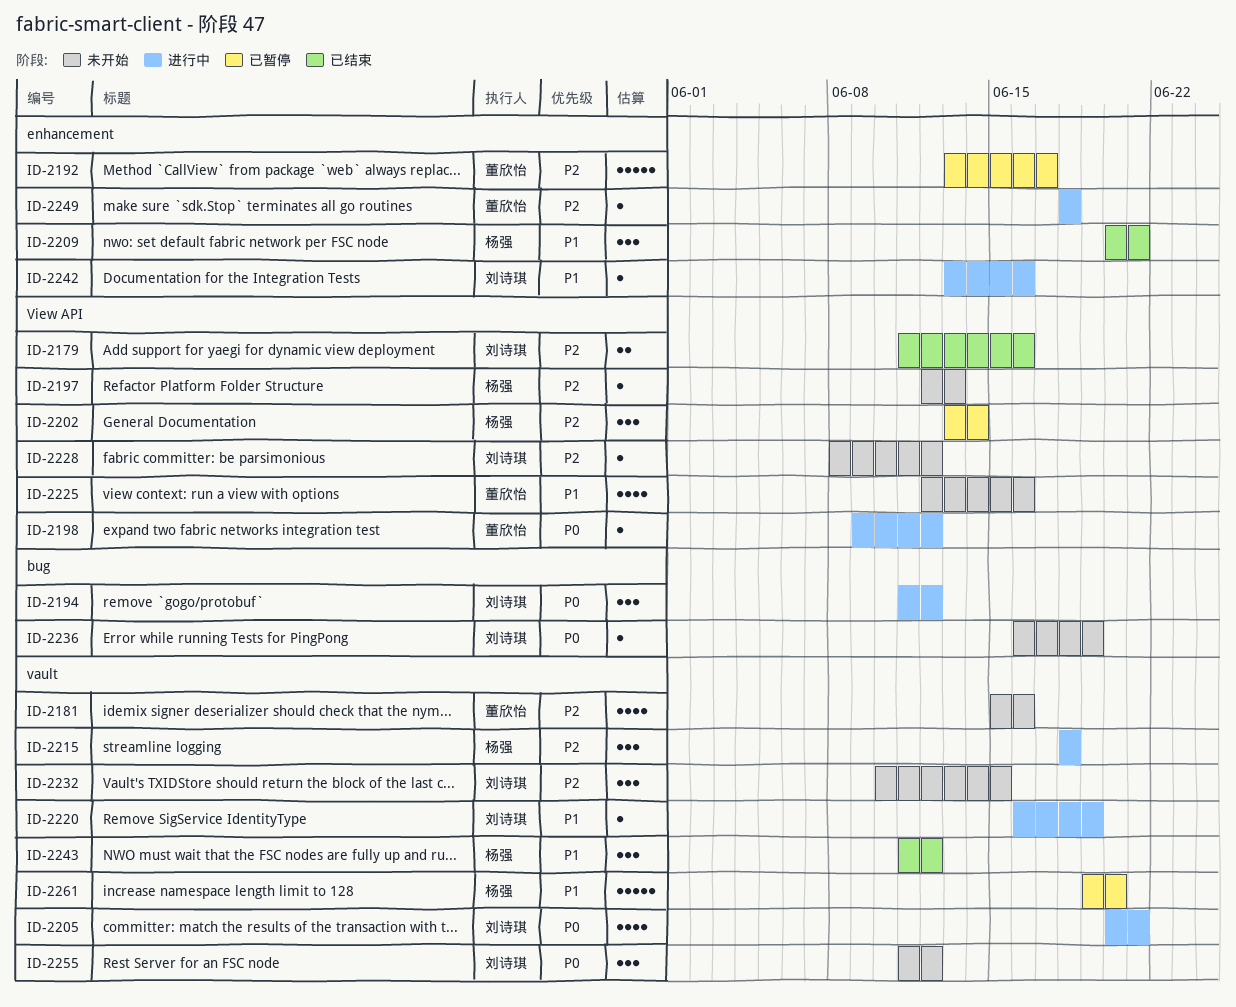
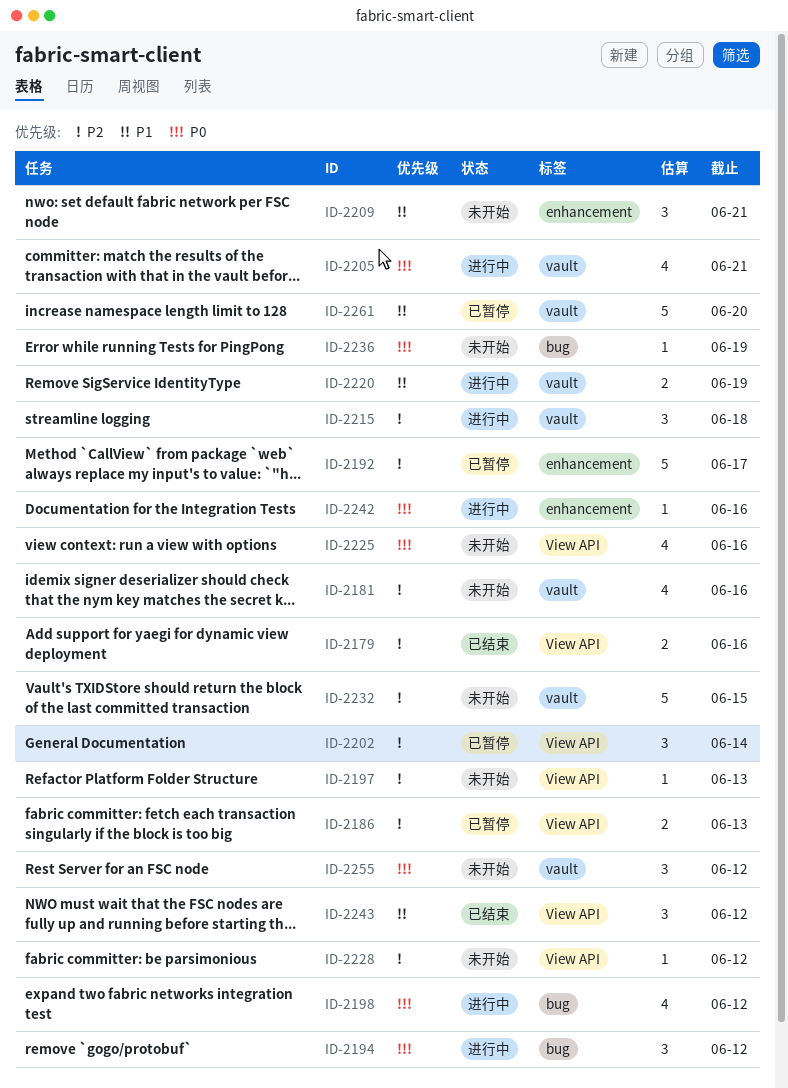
ID-2186: none -> present
ID-2198, label: View API -> bug
ID-2198, estimate: 1 -> 4
ID-2209, status: 已结束 -> 未开始
ID-2220, estimate: 1 -> 2
ID-2225, priority: P1 -> P0
ID-2232, estimate: 3 -> 5
ID-2242, priority: P1 -> P0
ID-2243, label: vault -> View API
ID-2249: present -> none

